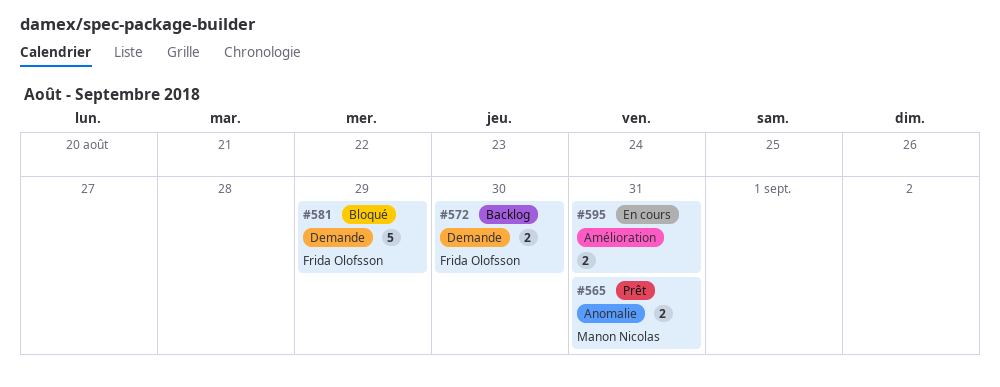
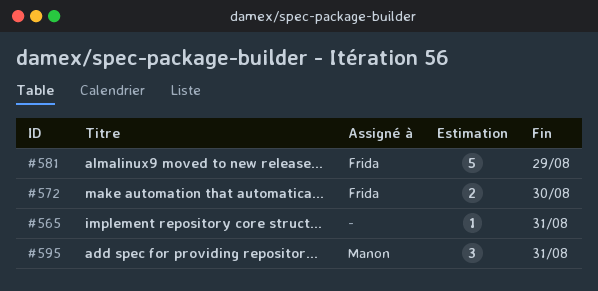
#565, owner: Manon Nicolas -> none
#565, estimate: 2 -> 1
#595, owner: none -> Manon Nicolas
#595, estimate: 2 -> 3

